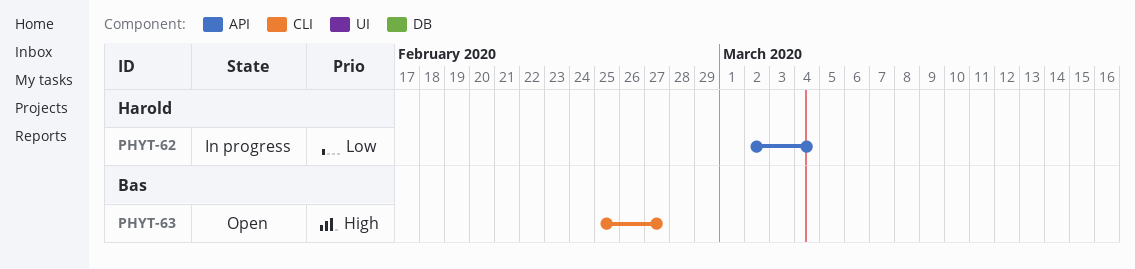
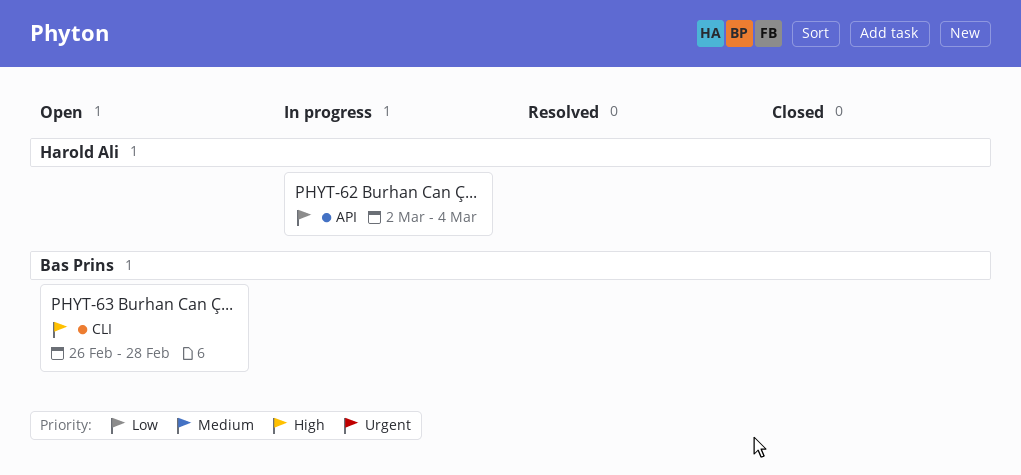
PHYT-63, start: Feb 25 -> Feb 26
PHYT-63, due: Feb 27 -> Feb 28

